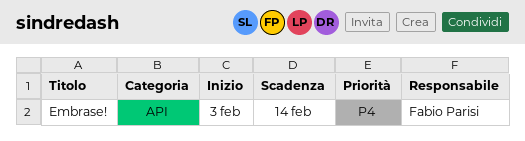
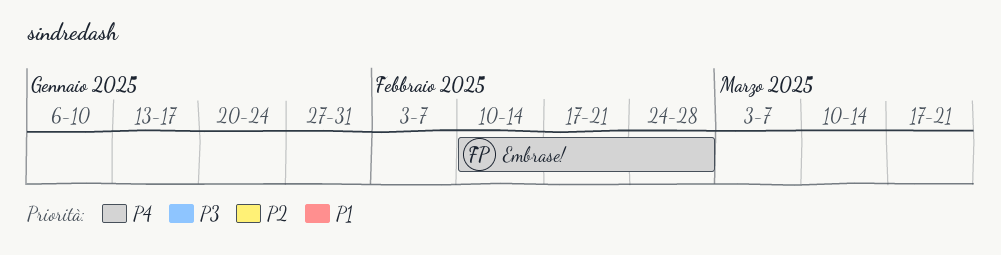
Embrase!, start: Feb 3 -> Feb 10
Embrase!, due: Feb 14 -> Feb 28

